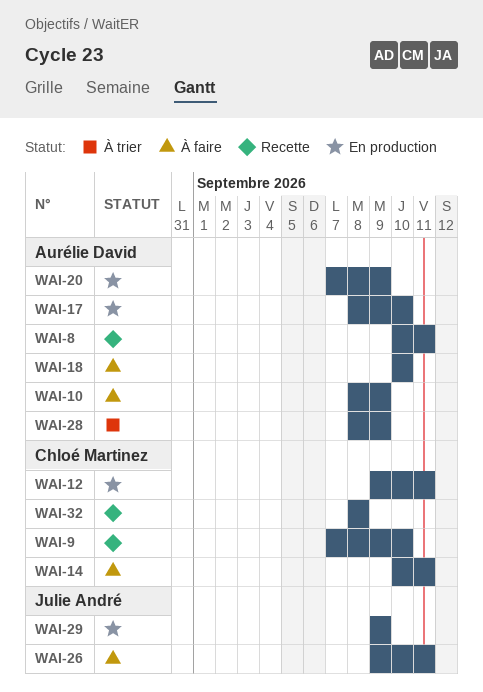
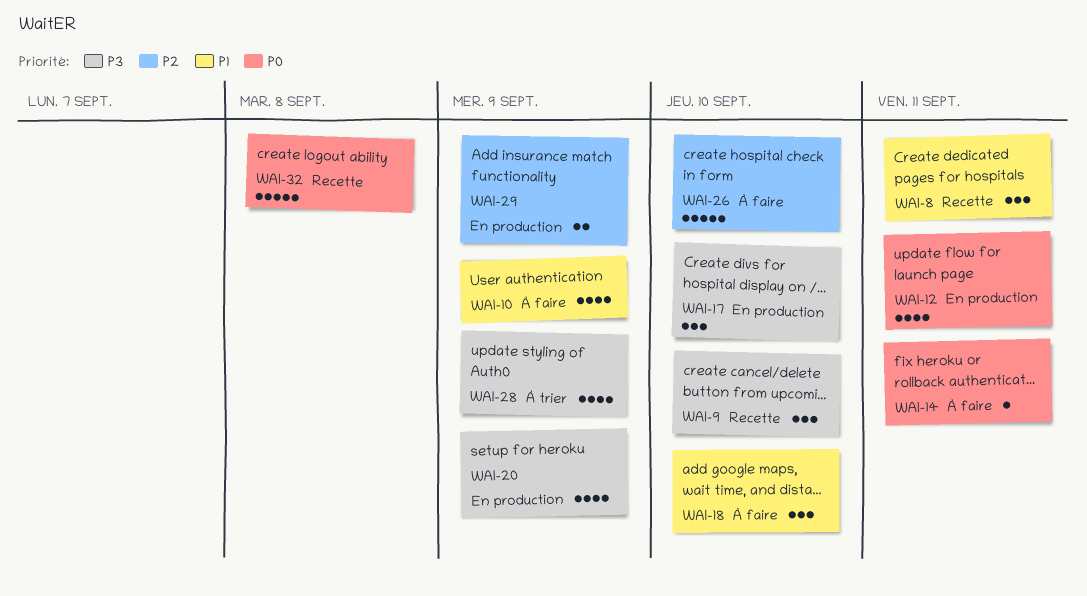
WAI-26, due: Sep 11 -> Sep 10

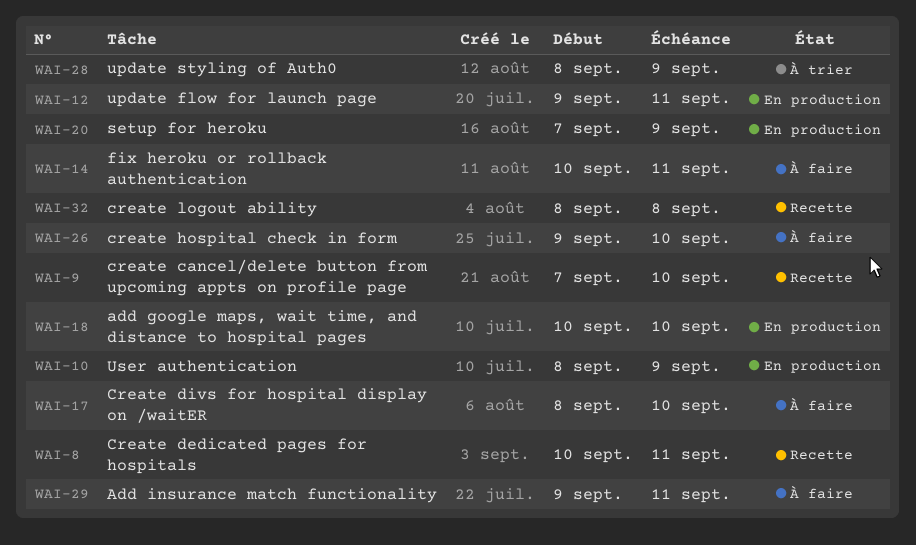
WAI-10, status: À faire -> En production
WAI-17, status: En production -> À faire
WAI-18, status: À faire -> En production
WAI-29, status: En production -> À faire
WAI-29, due: Sep 9 -> Sep 11

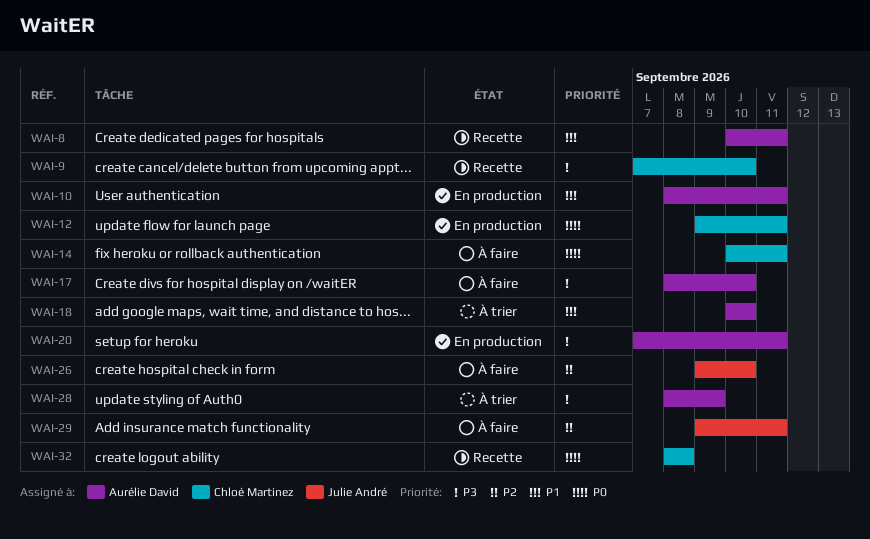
WAI-10, due: Sep 9 -> Sep 11
WAI-18, status: En production -> À trier
WAI-20, due: Sep 9 -> Sep 11

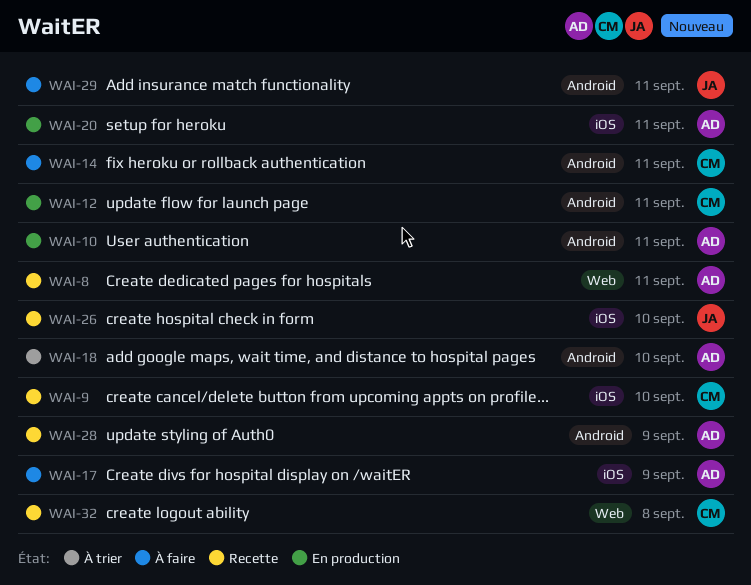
WAI-17, due: Sep 10 -> Sep 9
WAI-26, status: À faire -> Recette
WAI-28, status: À trier -> Recette

